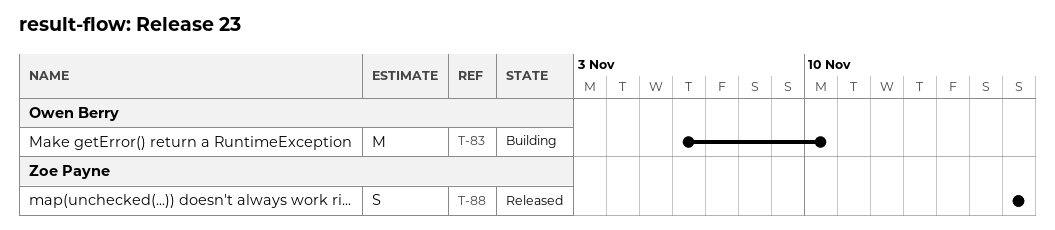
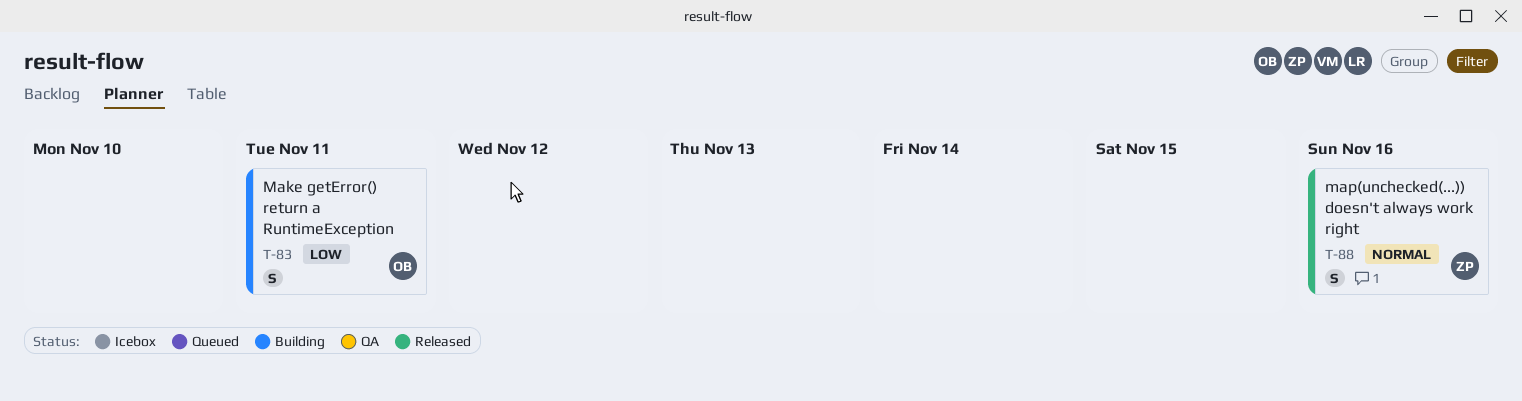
T-83, estimate: M -> S
T-83, due: Nov 10 -> Nov 11

